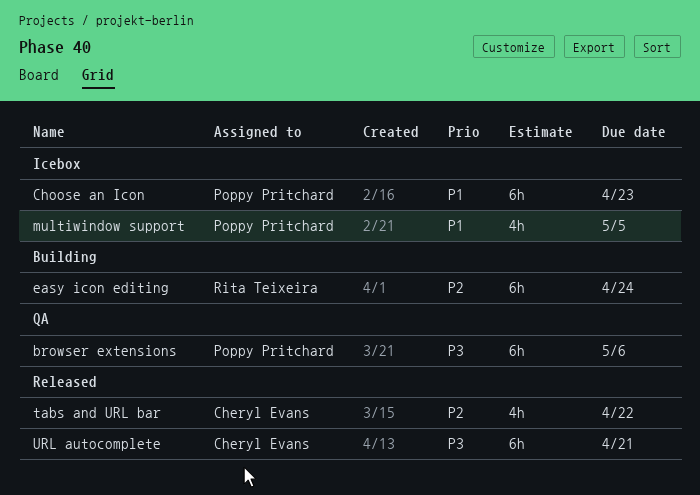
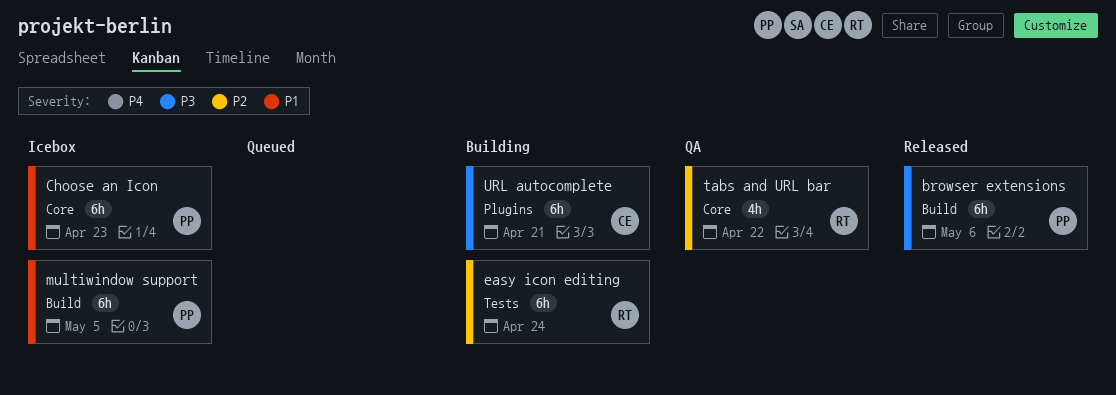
browser extensions, status: QA -> Released
multiwindow support, estimate: 4h -> 6h
tabs and URL bar, status: Released -> QA
tabs and URL bar, owner: Cheryl Evans -> Rita Teixeira
URL autocomplete, status: Released -> Building

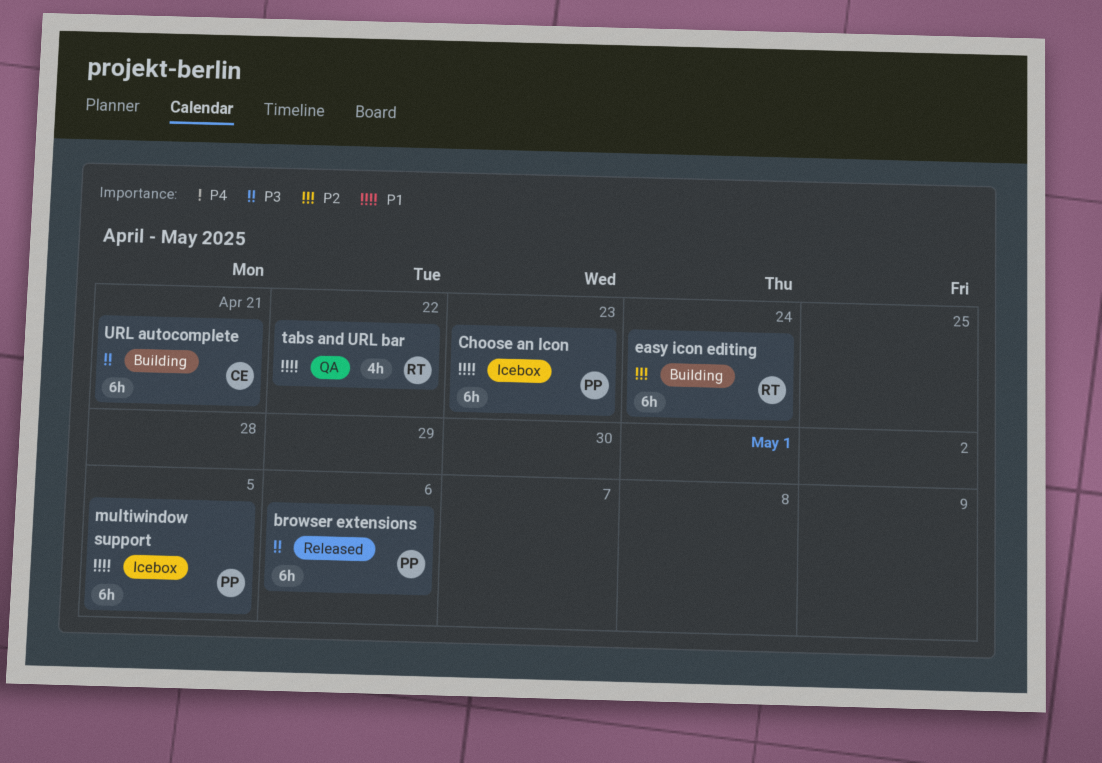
tabs and URL bar, priority: P2 -> P1

